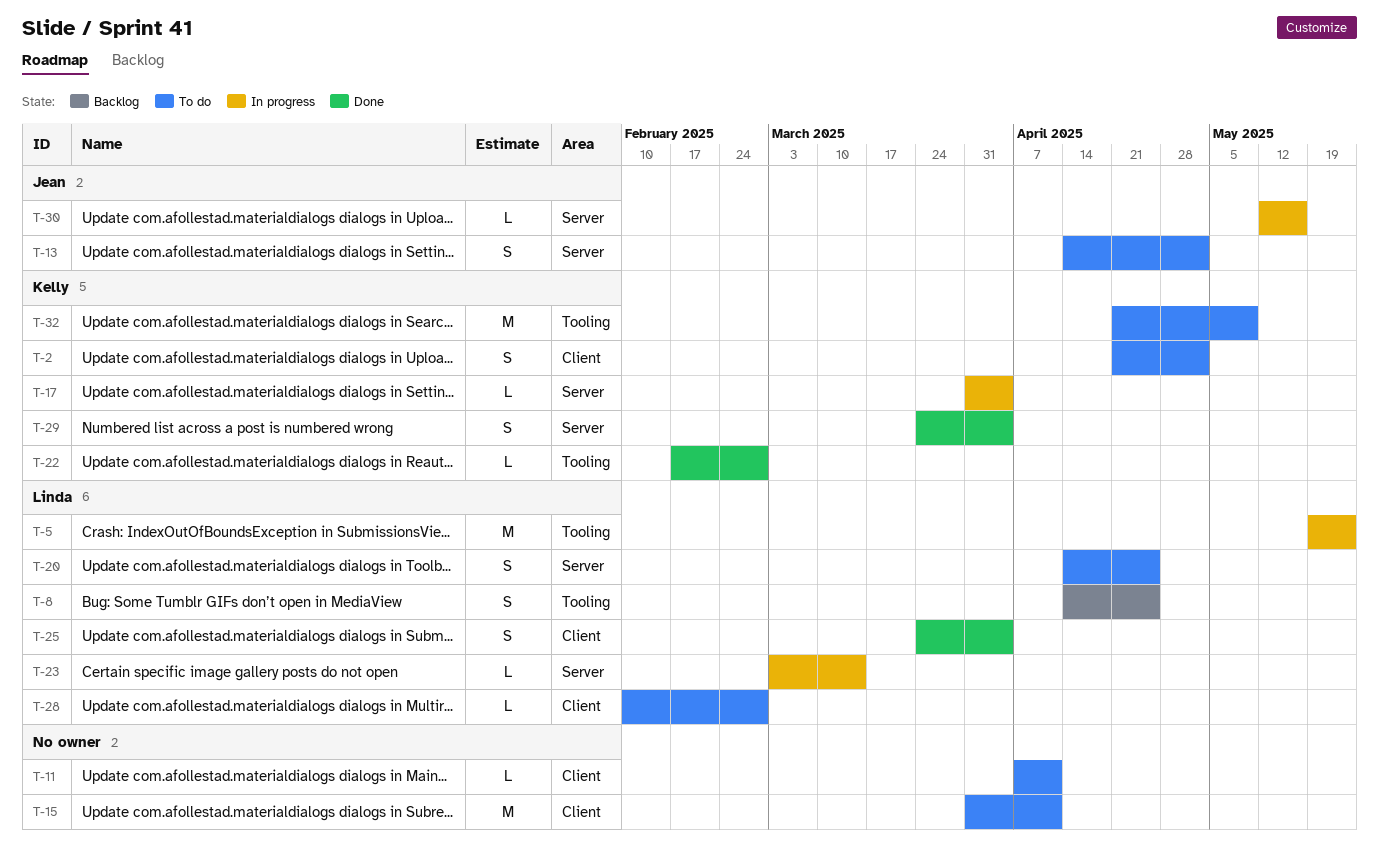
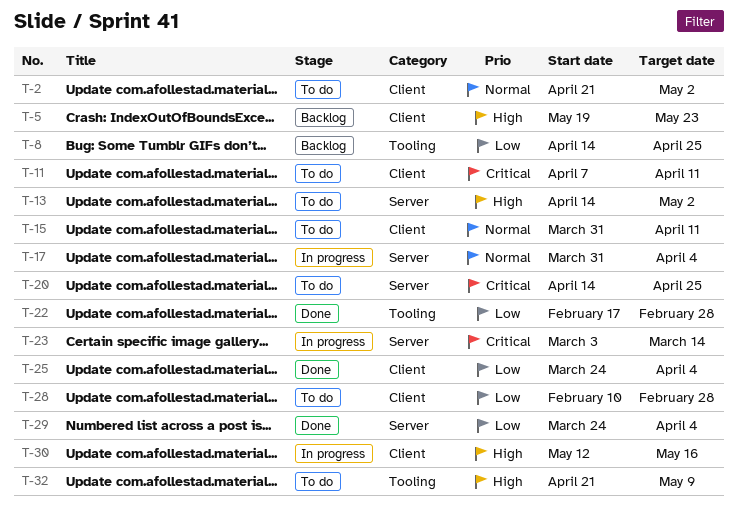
T-5, status: In progress -> Backlog
T-5, label: Tooling -> Client
T-30, label: Server -> Client

